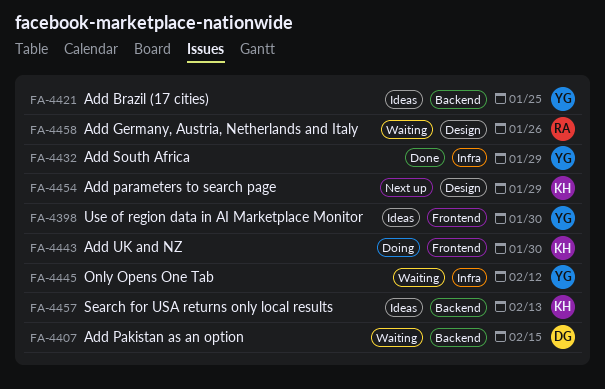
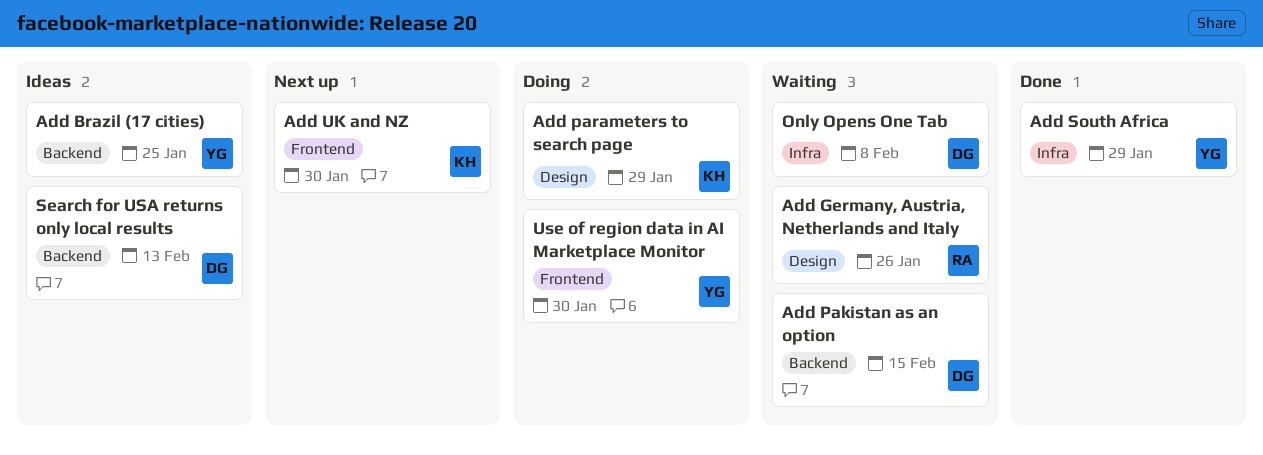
Add parameters to search page, status: Next up -> Doing
Add UK and NZ, status: Doing -> Next up
Only Opens One Tab, owner: YG -> DG
Only Opens One Tab, due: Feb 12 -> Feb 8
Search for USA returns only local results, owner: KH -> DG
Use of region data in AI Marketplace Monitor, status: Ideas -> Doing

